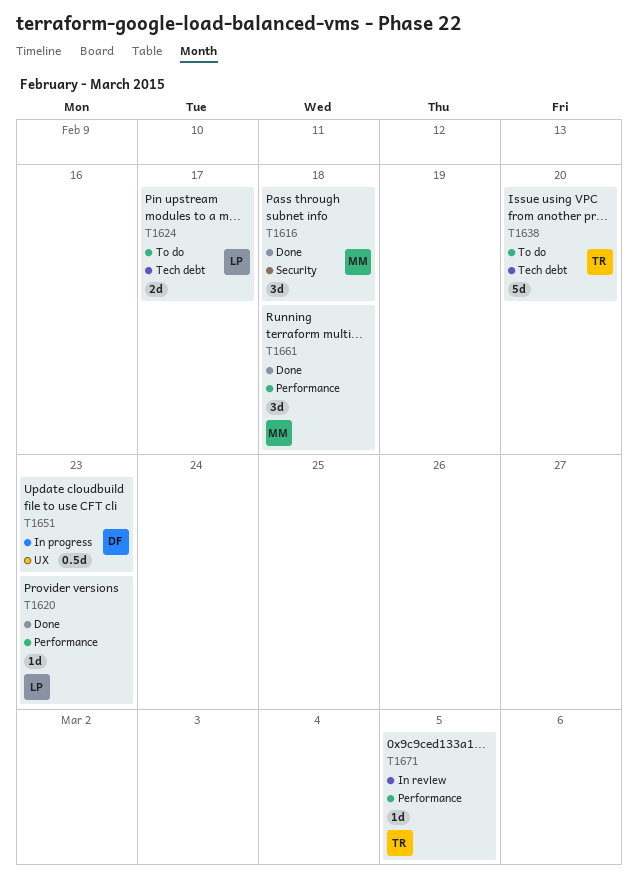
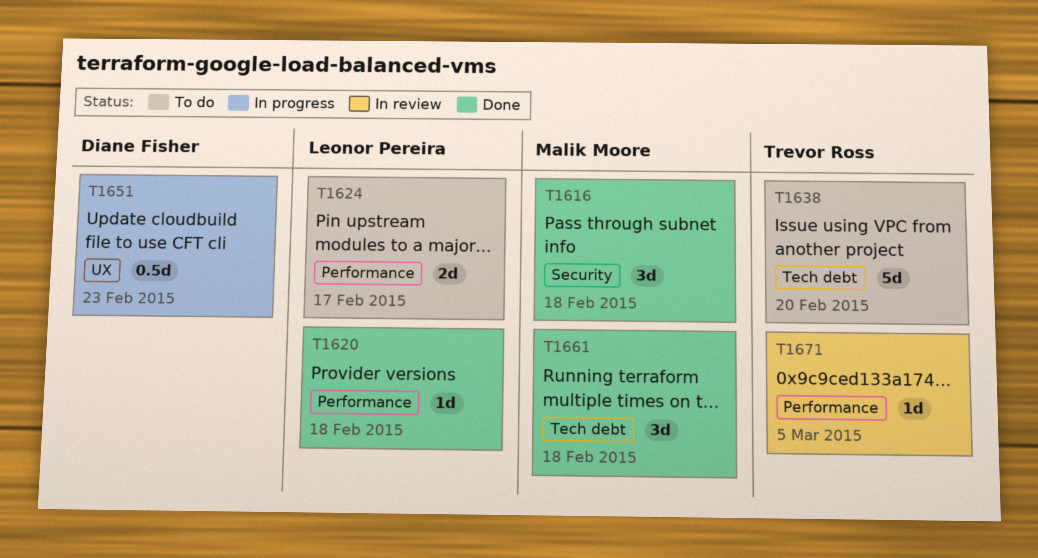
T1620, due: Feb 23 -> Feb 18
T1624, label: Tech debt -> Performance
T1661, label: Performance -> Tech debt

